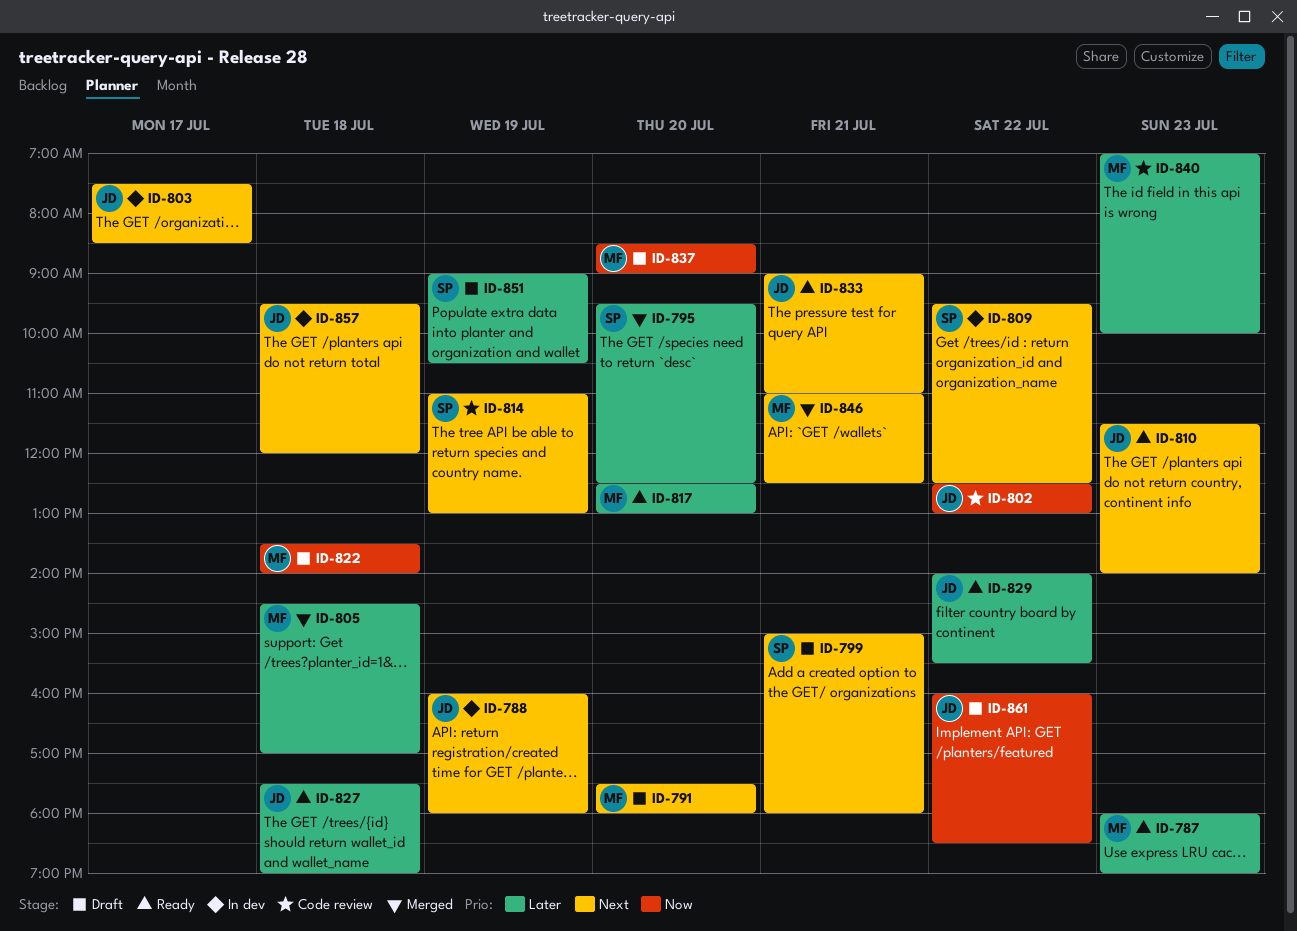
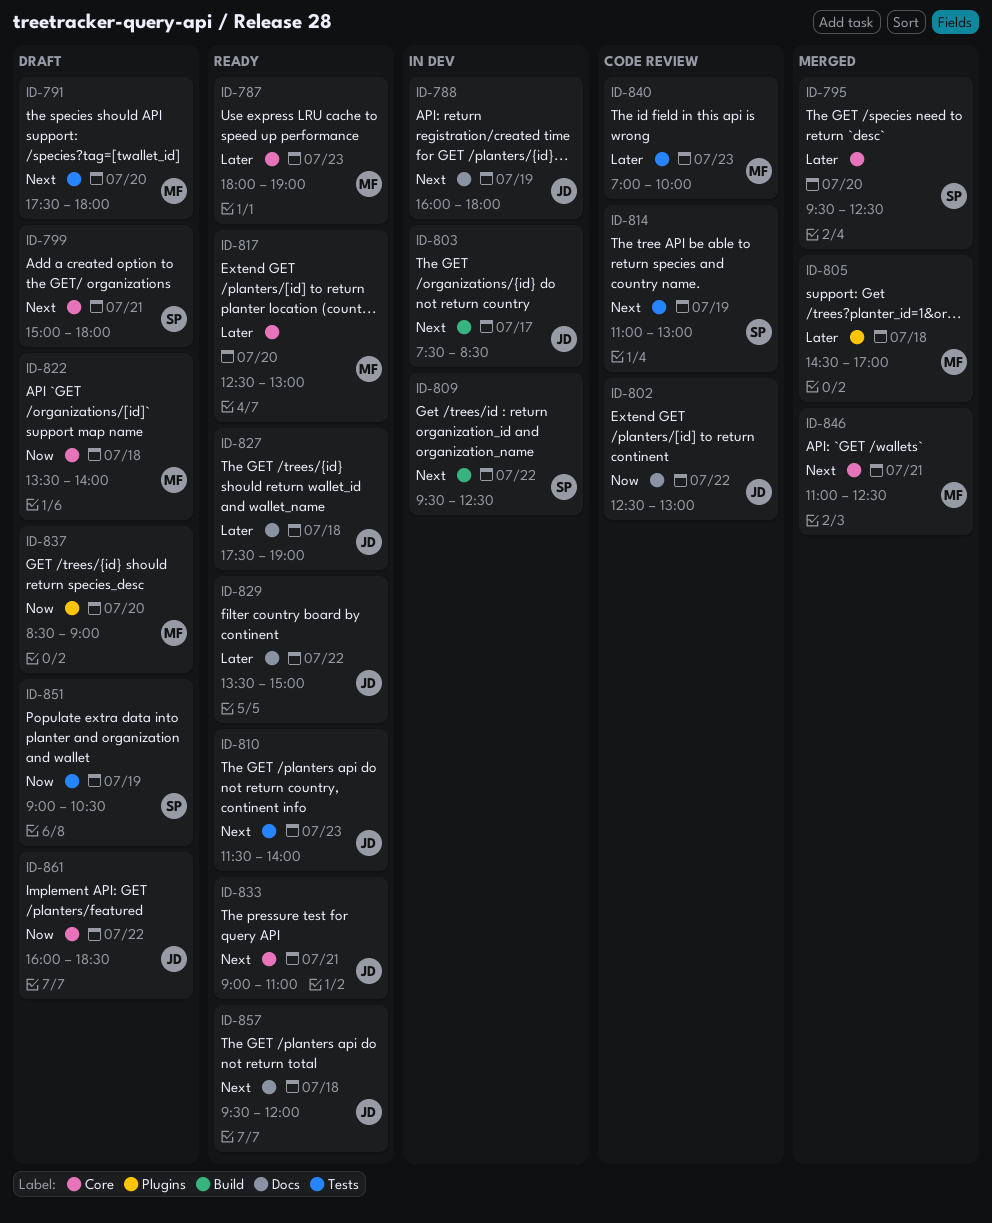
ID-829, begins: 14:00 -> 13:30
ID-829, ends: 15:30 -> 15:00
ID-851, priority: Later -> Now
ID-857, status: In dev -> Ready

